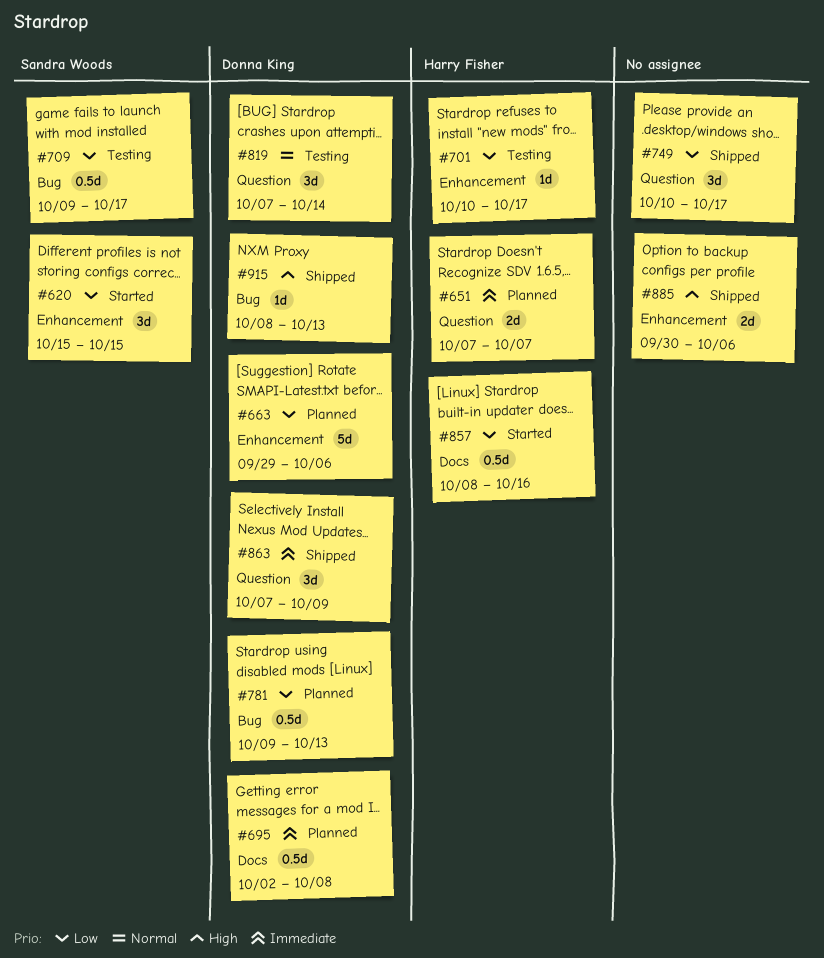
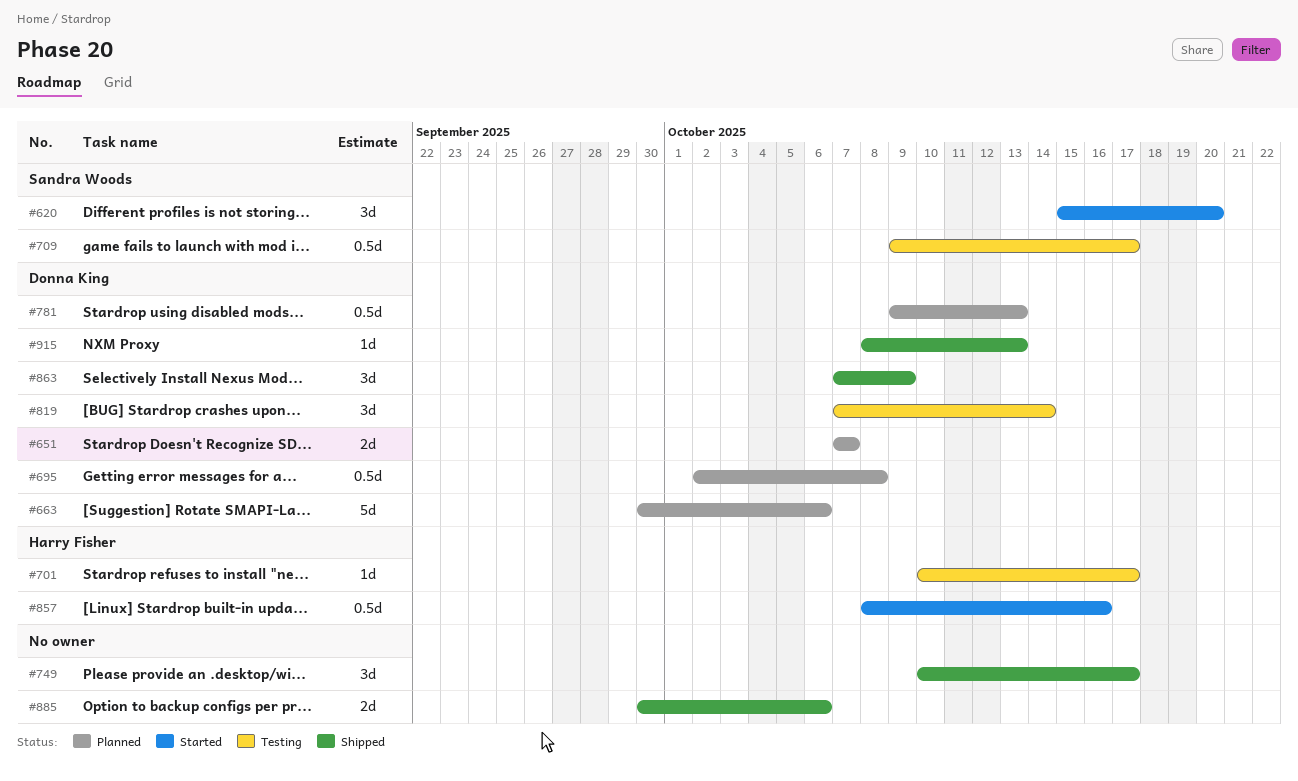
#620, due: Oct 15 -> Oct 20
#651, owner: Harry Fisher -> Donna King
#663, start: Sep 29 -> Sep 30

